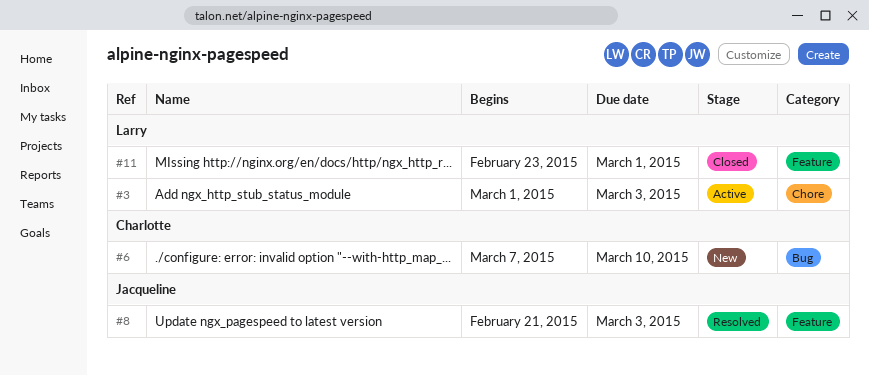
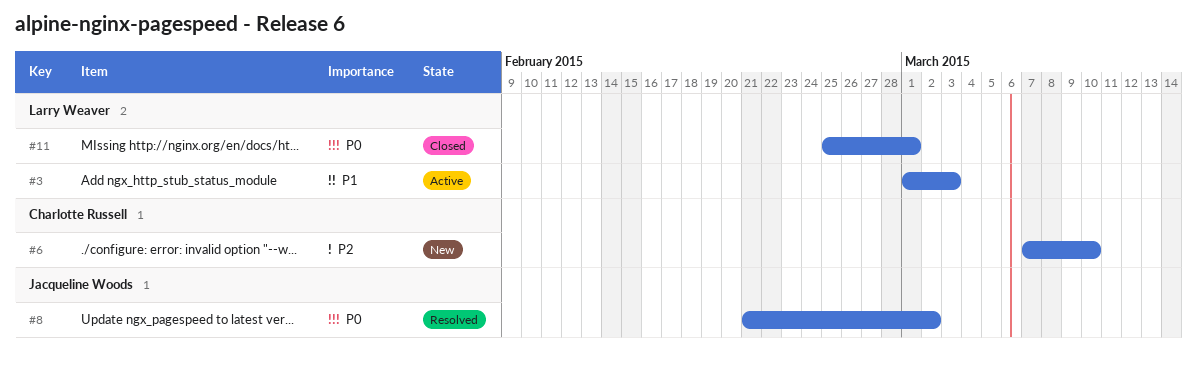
#8, due: Mar 3 -> Mar 2
#11, start: Feb 23 -> Feb 25

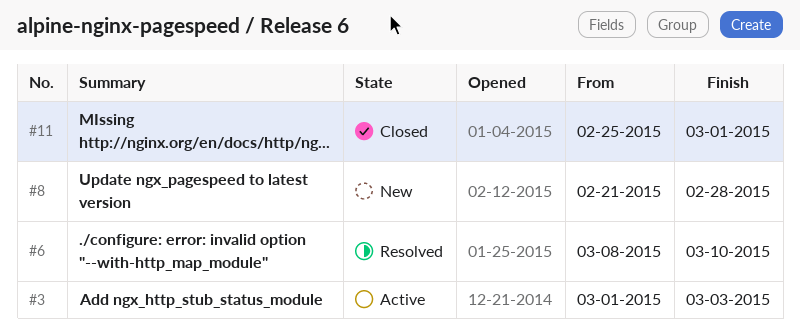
#6, status: New -> Resolved
#6, start: Mar 7 -> Mar 8
#8, status: Resolved -> New
#8, due: Mar 2 -> Feb 28

